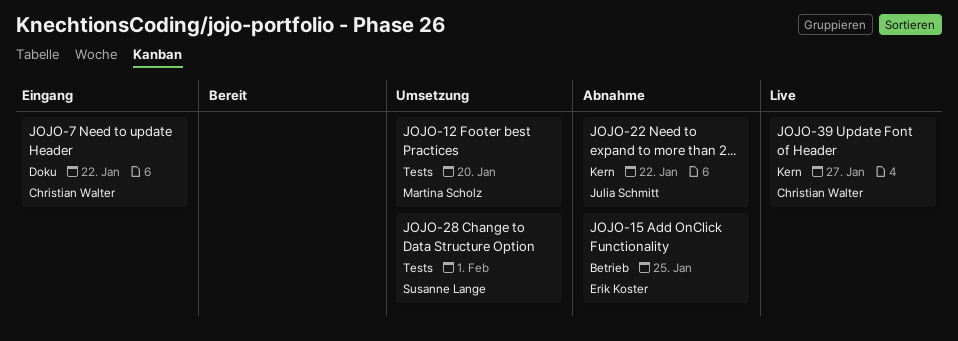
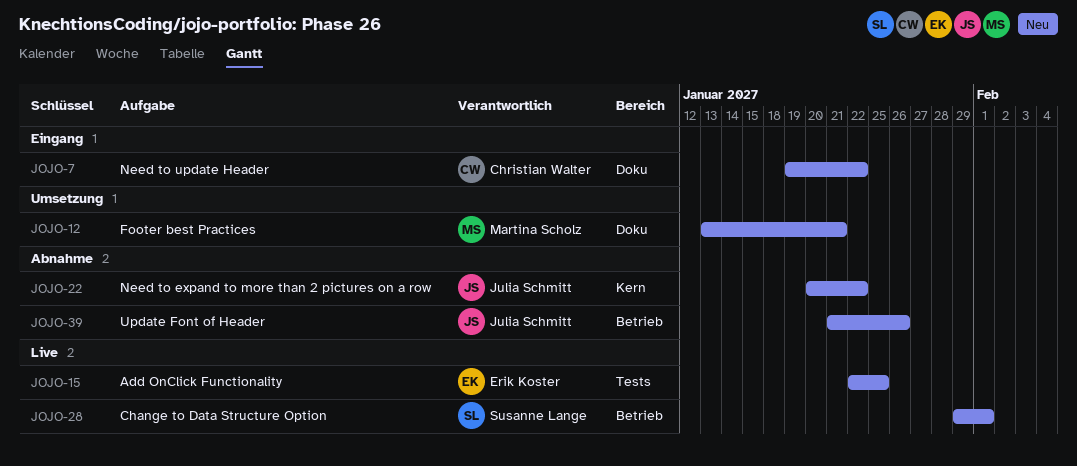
JOJO-12, label: Tests -> Doku
JOJO-12, due: Jan 20 -> Jan 21
JOJO-15, status: Abnahme -> Live
JOJO-15, label: Betrieb -> Tests
JOJO-28, status: Umsetzung -> Live
JOJO-28, label: Tests -> Betrieb
JOJO-39, status: Live -> Abnahme
JOJO-39, owner: Christian Walter -> Julia Schmitt
JOJO-39, label: Kern -> Betrieb
JOJO-39, due: Jan 27 -> Jan 26

